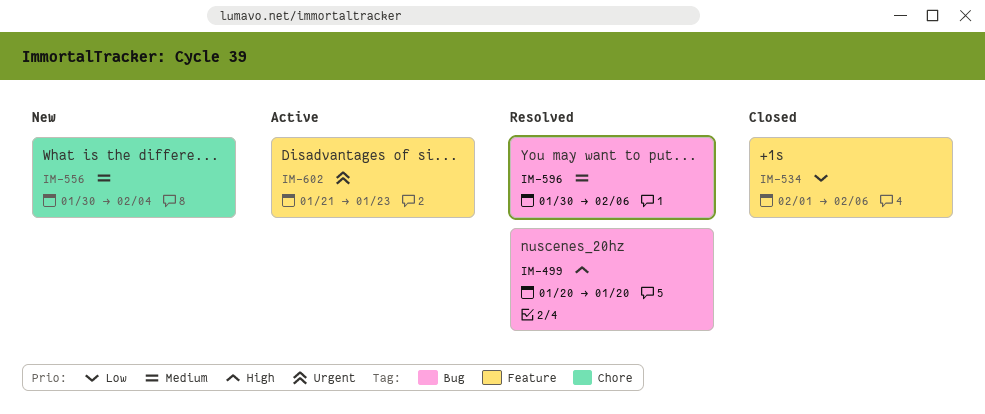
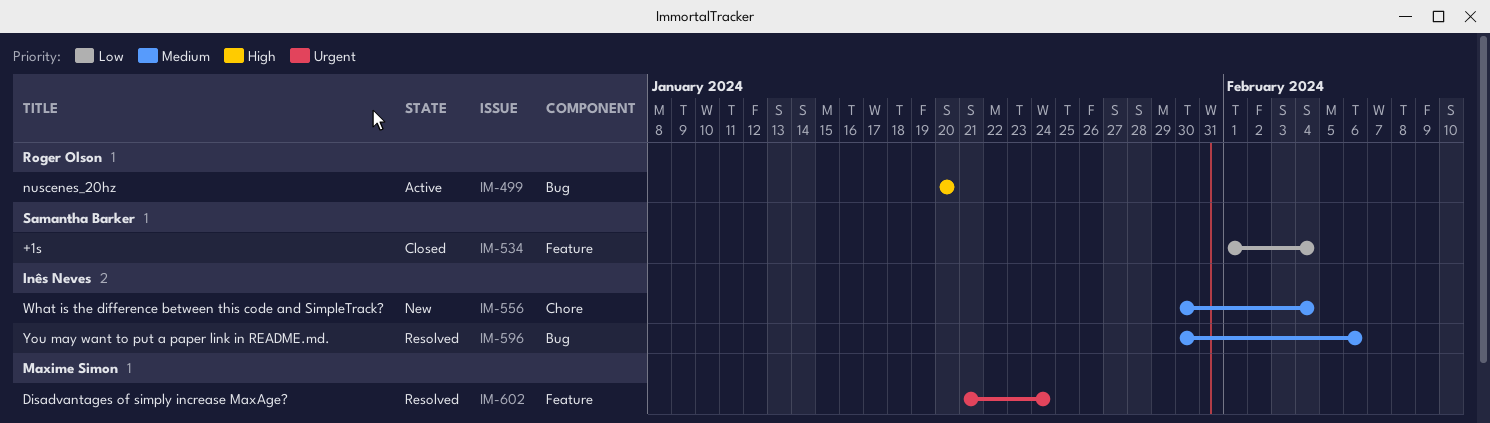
IM-499, status: Resolved -> Active
IM-534, due: Feb 6 -> Feb 4
IM-602, status: Active -> Resolved
IM-602, due: Jan 23 -> Jan 24

